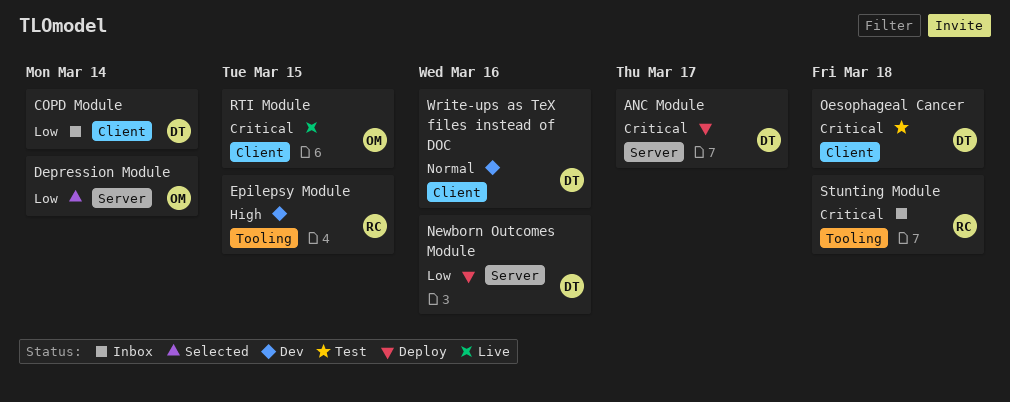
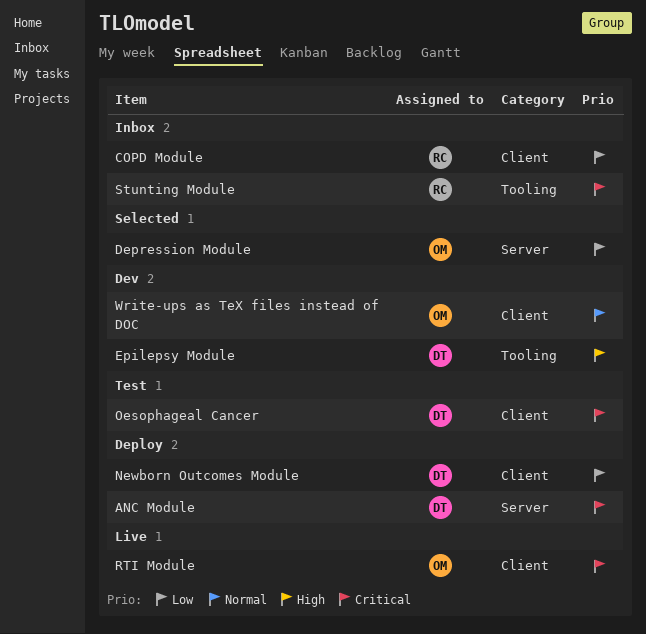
COPD Module, owner: DT -> RC
Epilepsy Module, owner: RC -> DT
Newborn Outcomes Module, label: Server -> Client
Write-ups as TeX files instead of DOC, owner: DT -> OM

